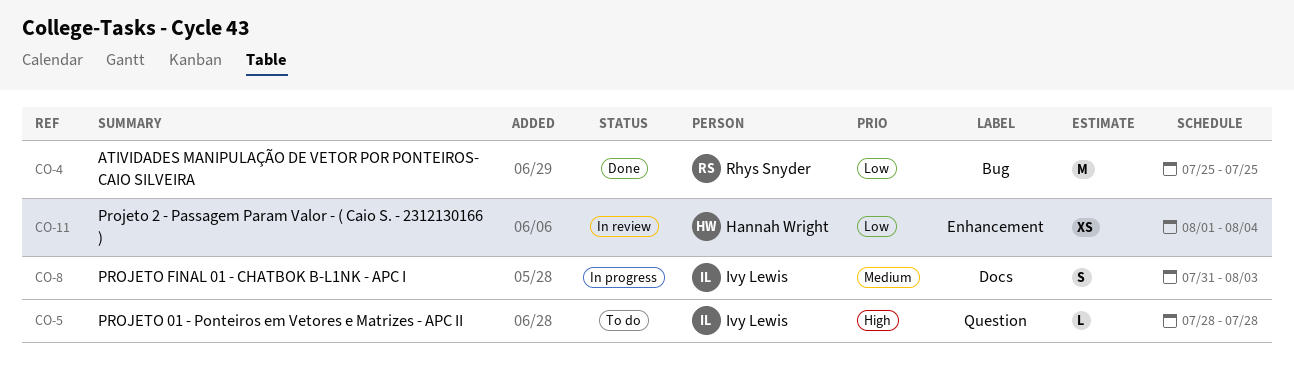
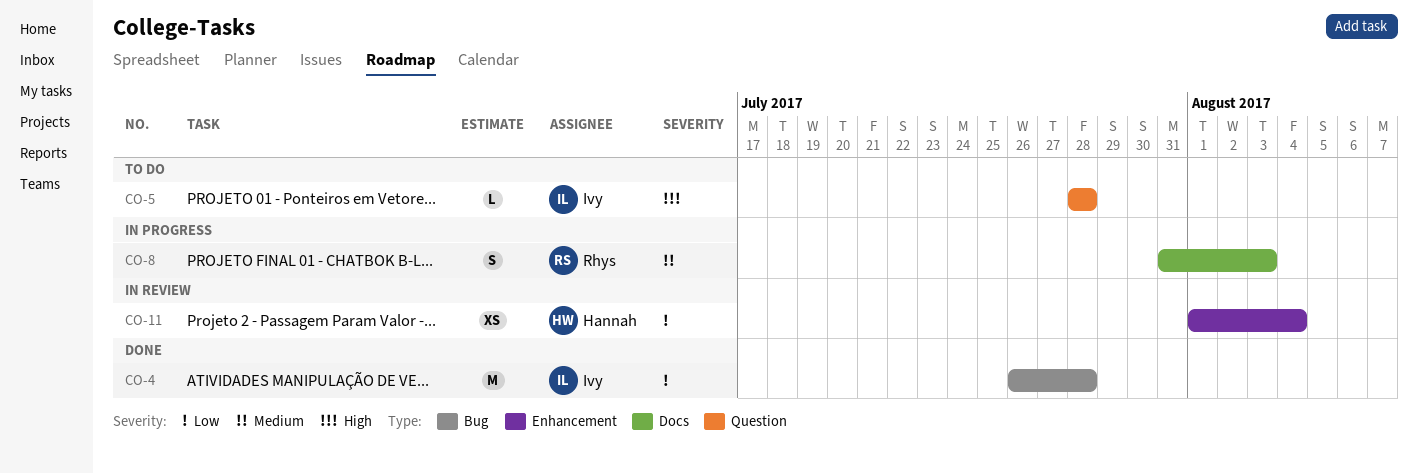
CO-4, owner: Rhys Snyder -> Ivy Lewis
CO-4, start: Jul 25 -> Jul 26
CO-4, due: Jul 25 -> Jul 28
CO-8, owner: Ivy Lewis -> Rhys Snyder

